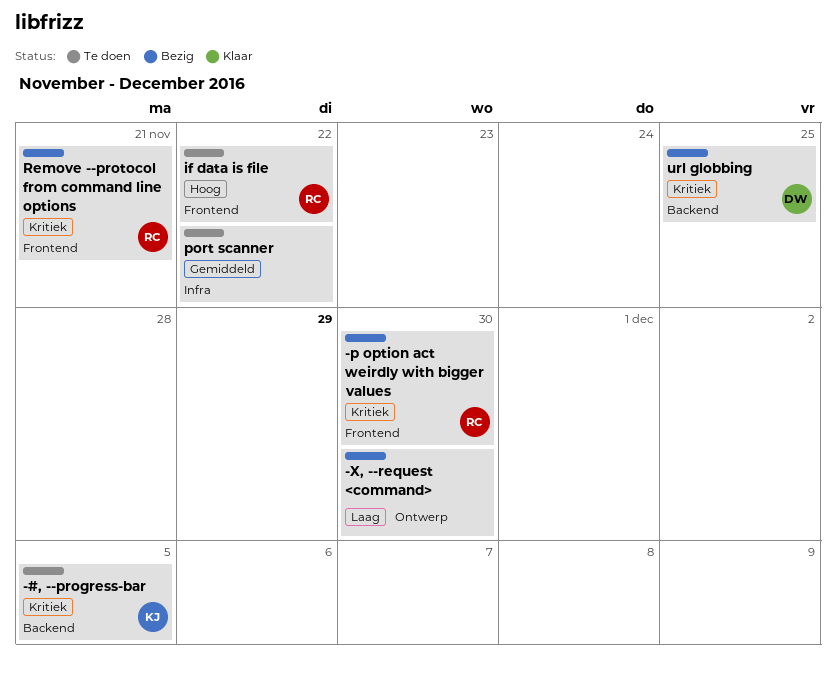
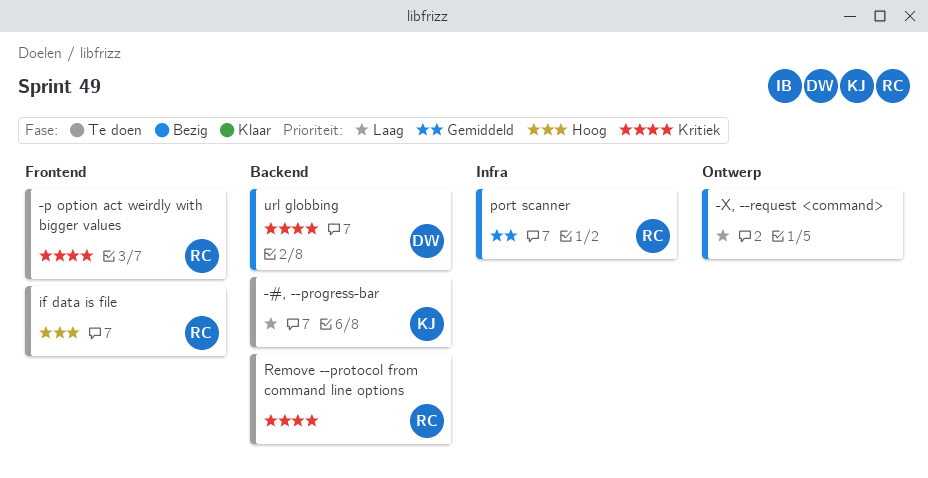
-#, --progress-bar, priority: Kritiek -> Laag
-p option act weirdly with bigger values, status: Bezig -> Te doen
port scanner, status: Te doen -> Bezig
port scanner, owner: none -> RC
Remove --protocol from command line options, status: Bezig -> Te doen
Remove --protocol from command line options, label: Frontend -> Backend

